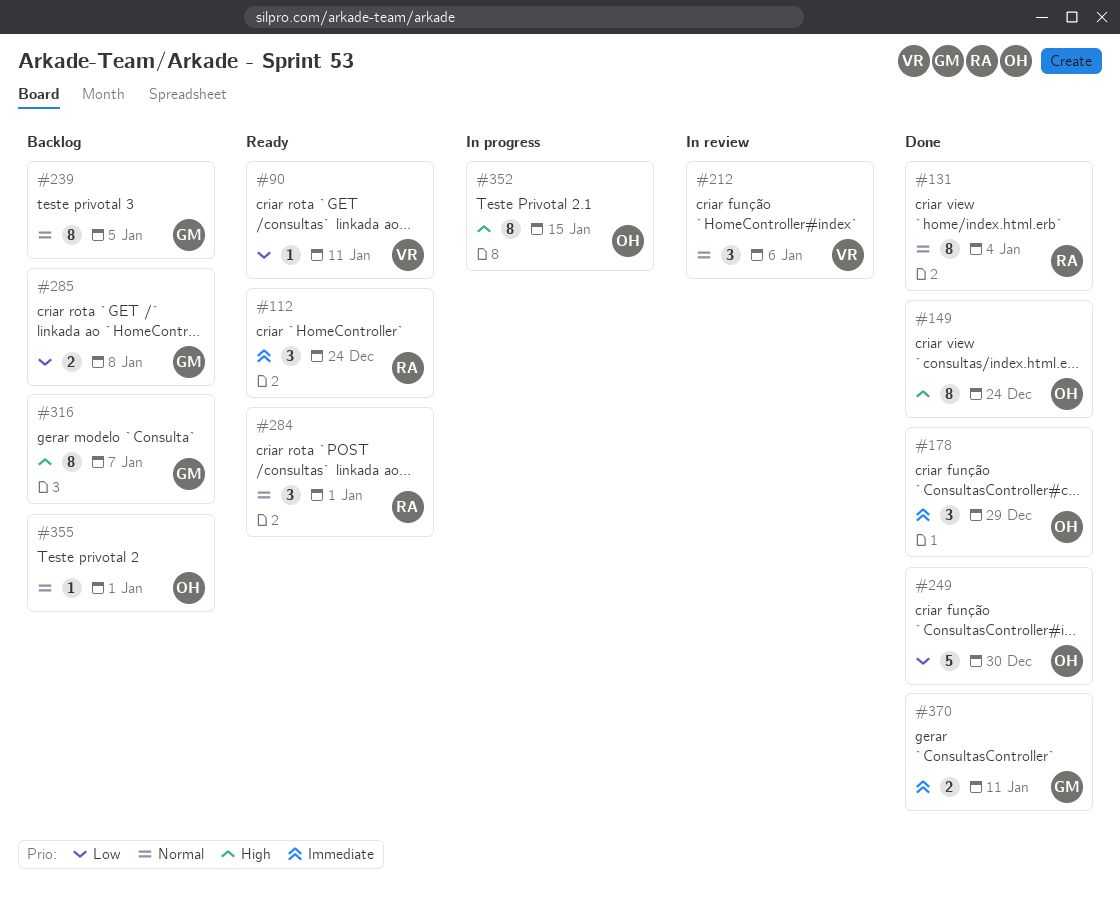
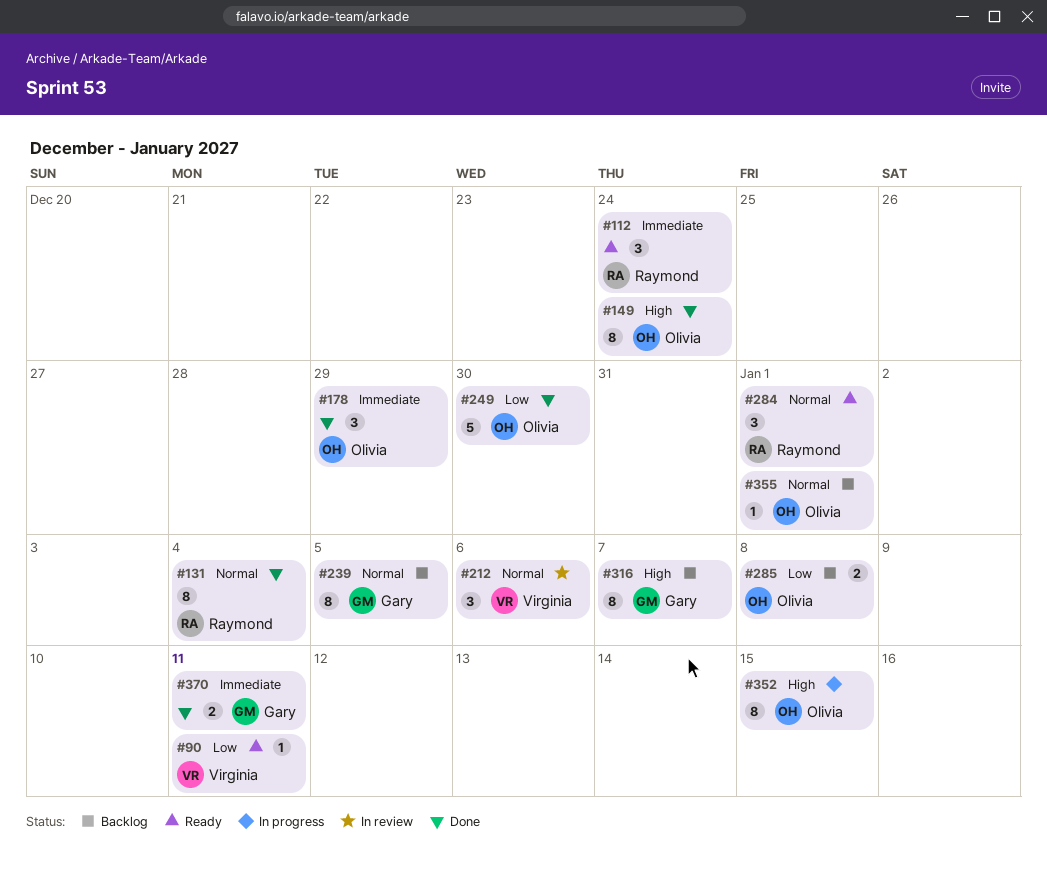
#285, owner: Gary -> Olivia

